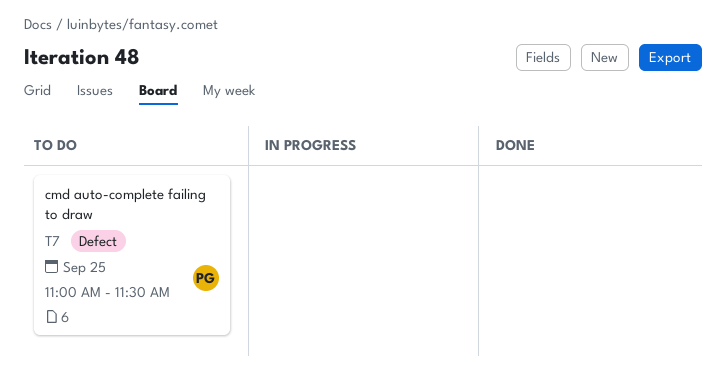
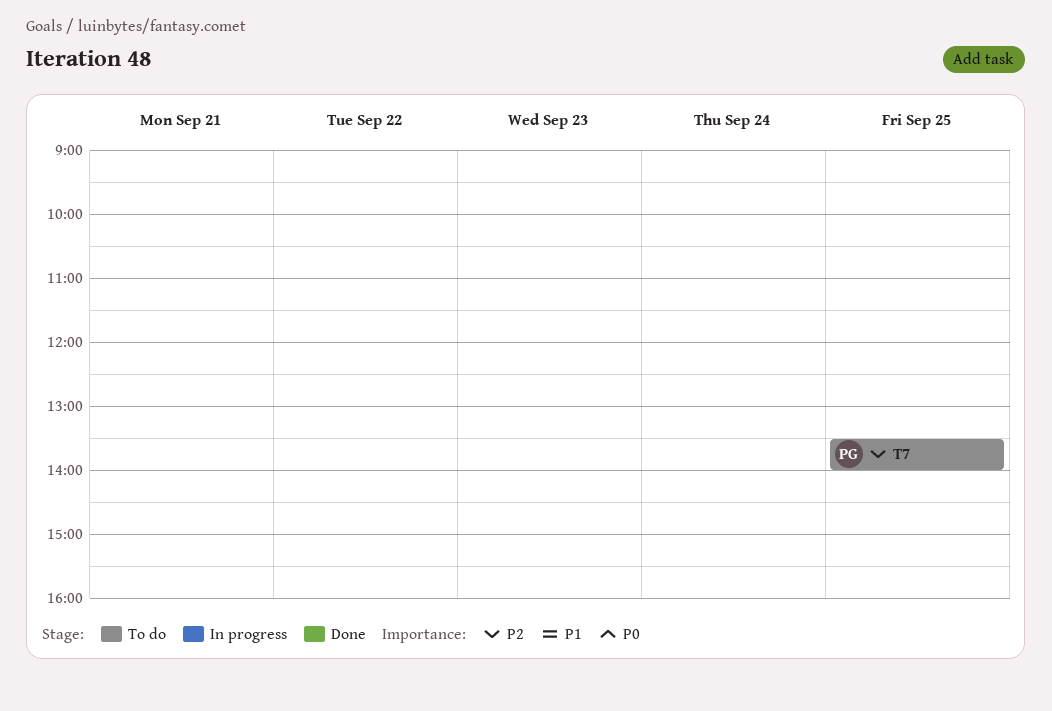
T7, begins: 11:00 -> 13:30
T7, ends: 11:30 -> 14:00

